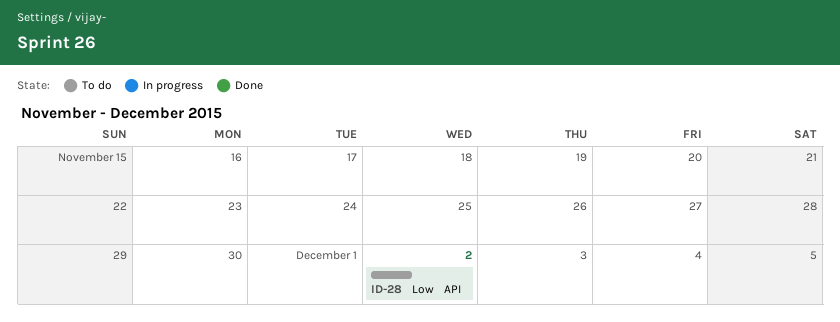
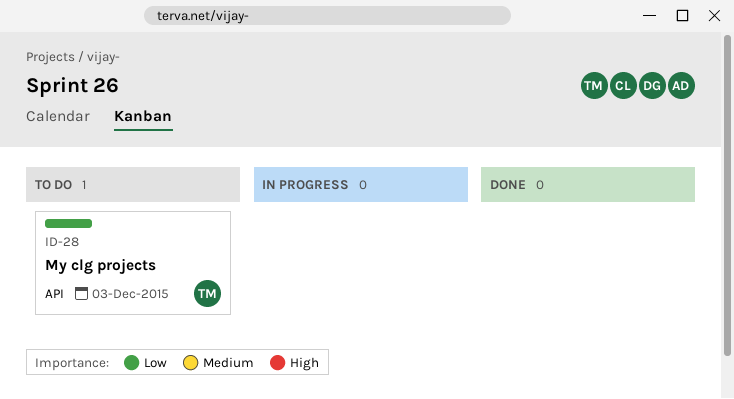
ID-28, due: Dec 2 -> Dec 3

